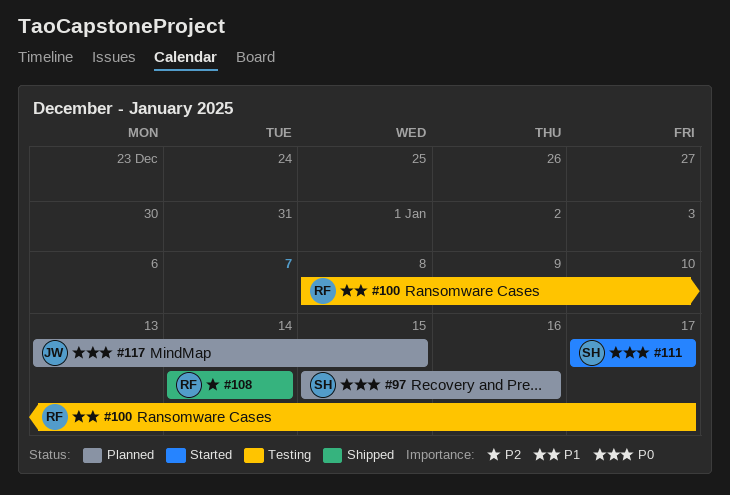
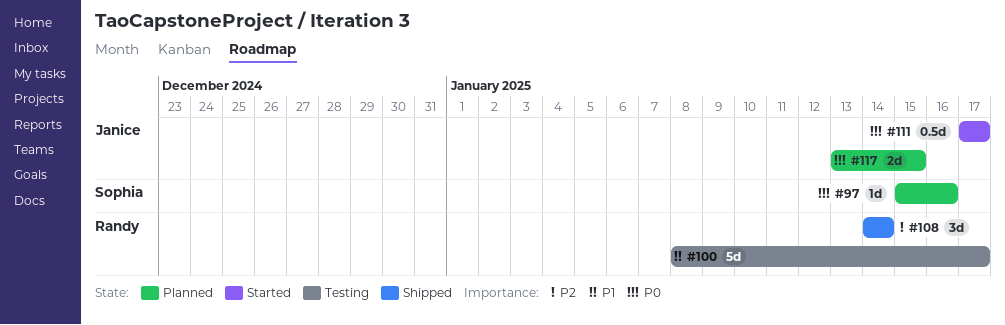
#111, owner: Sophia -> Janice

